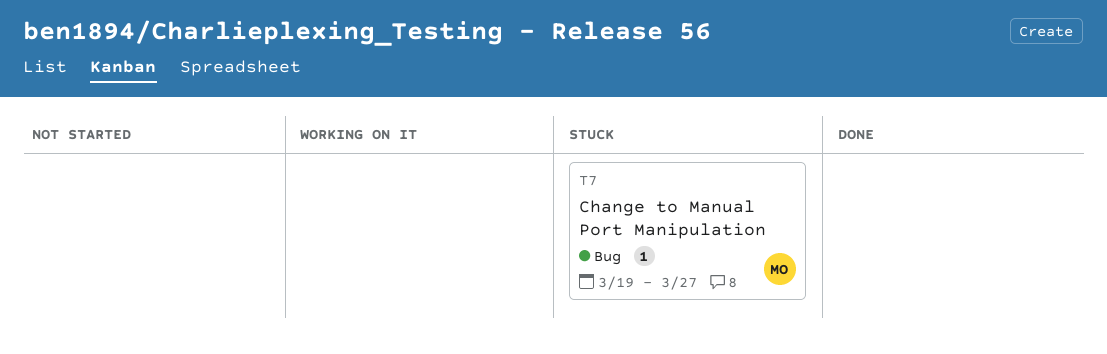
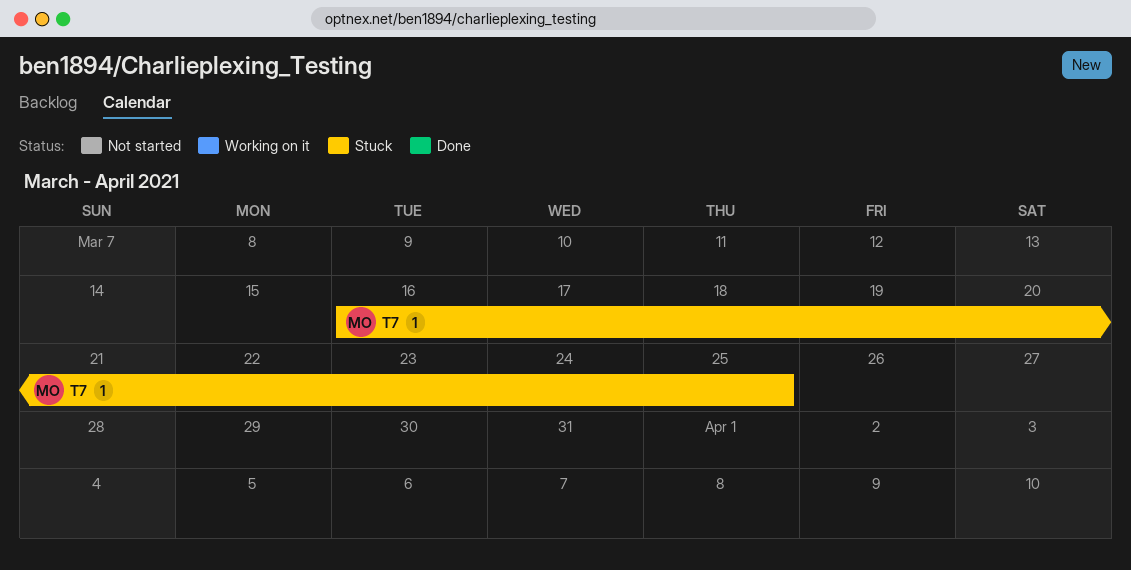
T7, start: Mar 19 -> Mar 16
T7, due: Mar 27 -> Mar 25

